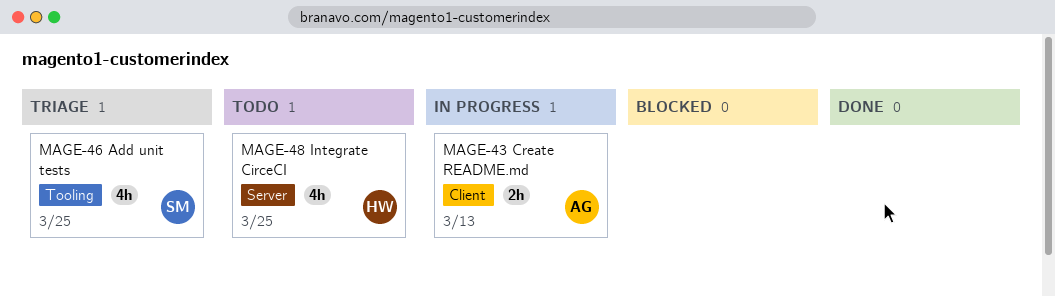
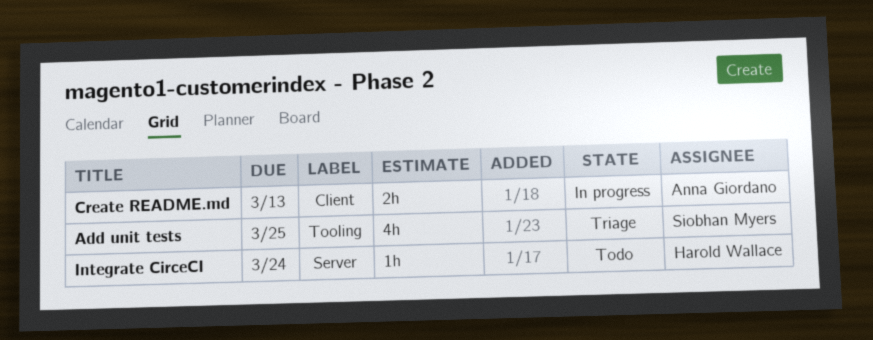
Integrate CirceCI, estimate: 4h -> 1h
Integrate CirceCI, due: Mar 25 -> Mar 24

